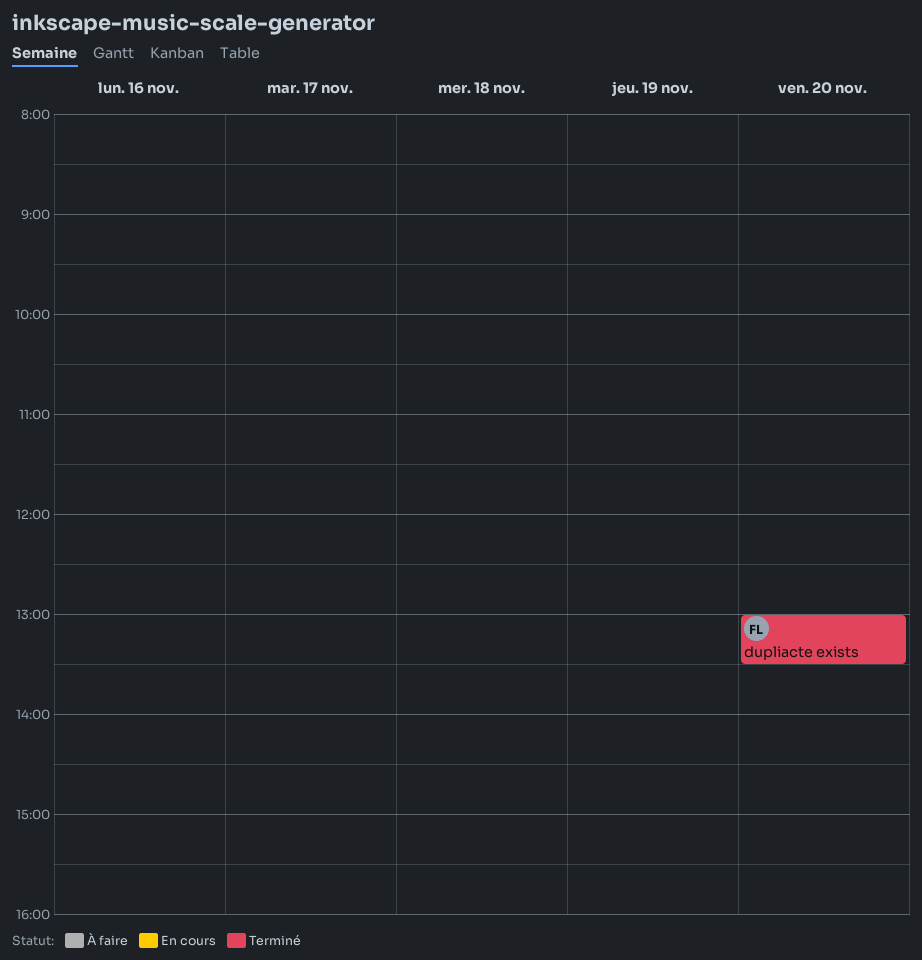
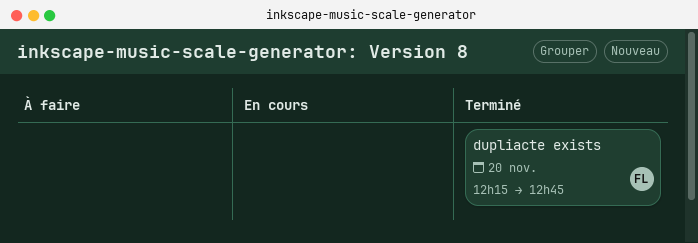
dupliacte exists, begins: 13:00 -> 12:15
dupliacte exists, ends: 13:30 -> 12:45

